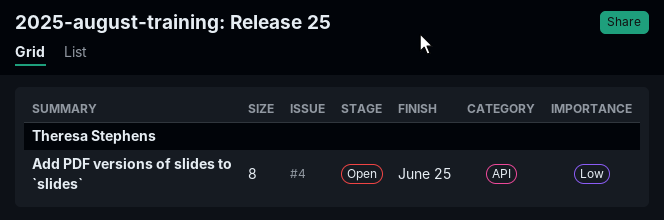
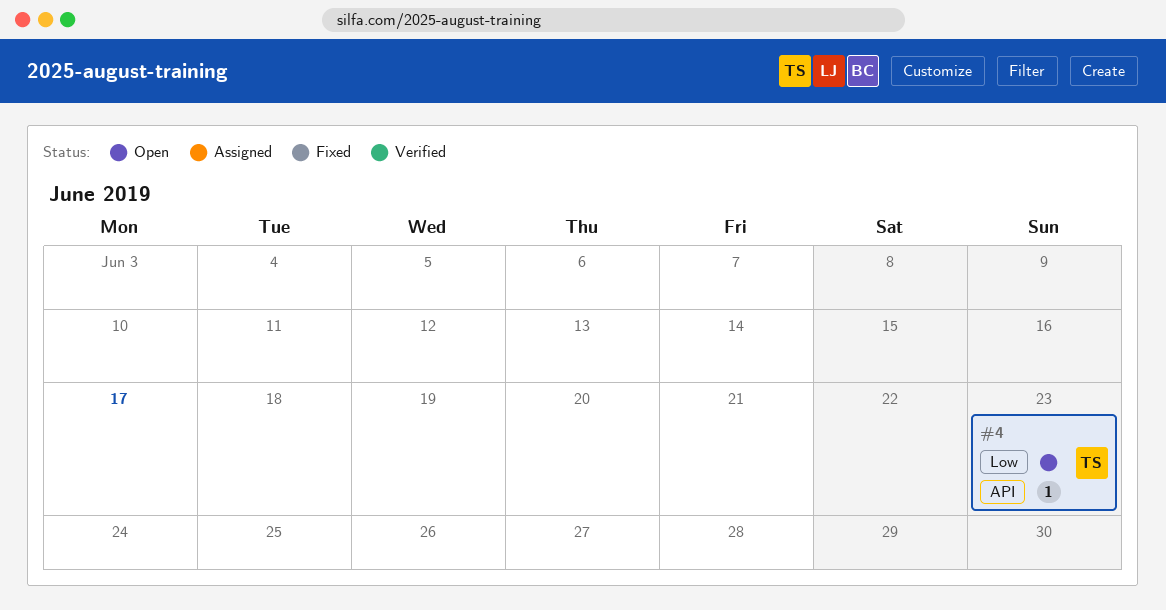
#4, estimate: 8 -> 1
#4, due: Jun 25 -> Jun 23

